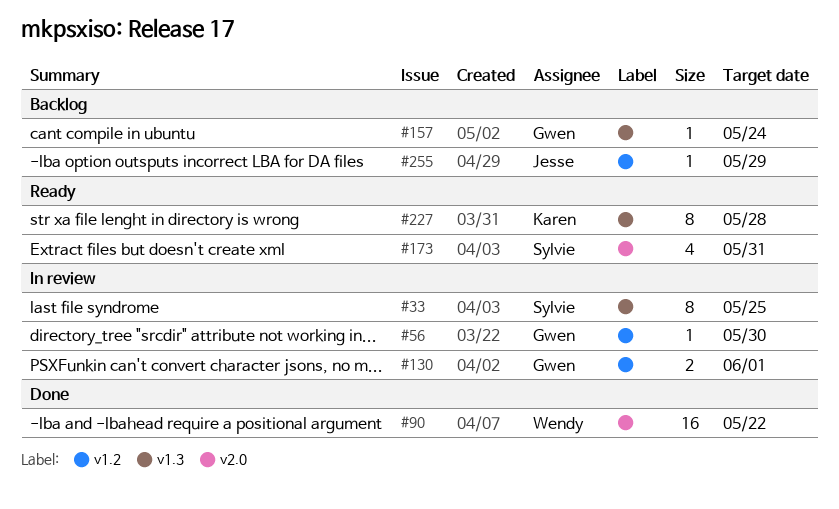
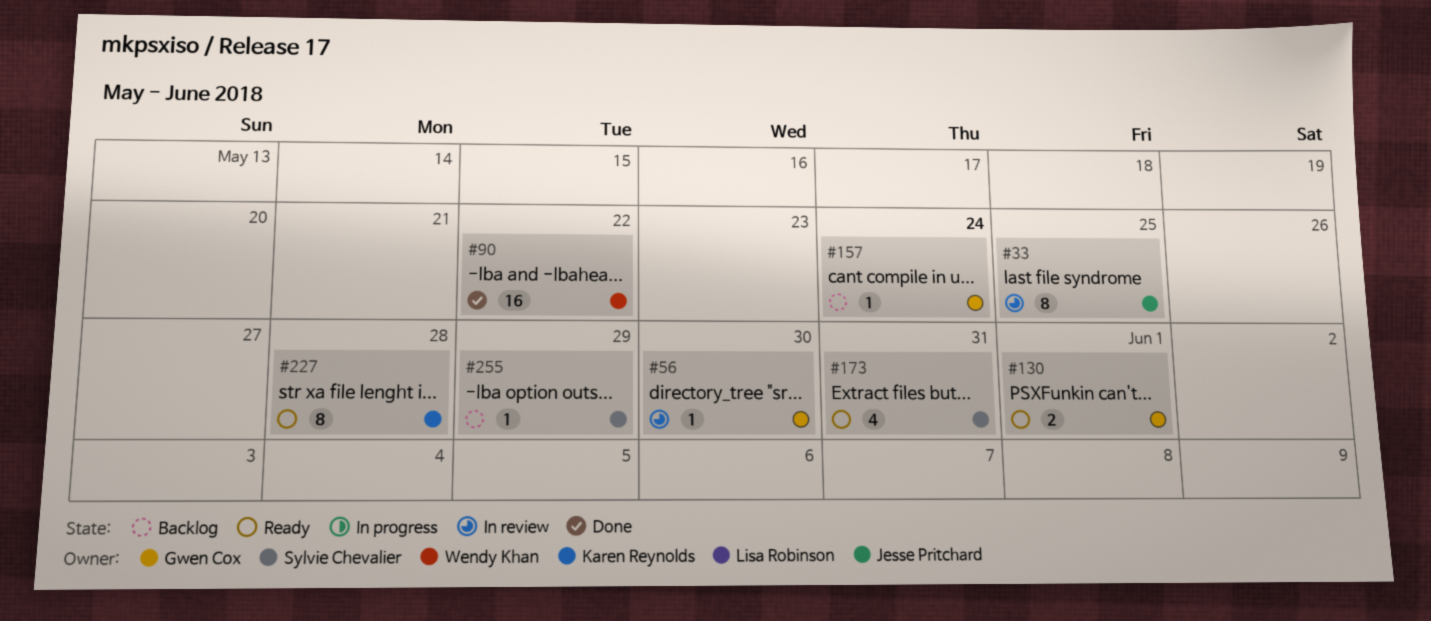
#33, owner: Sylvie Chevalier -> Jesse Pritchard
#130, status: In review -> Ready
#255, owner: Jesse Pritchard -> Sylvie Chevalier

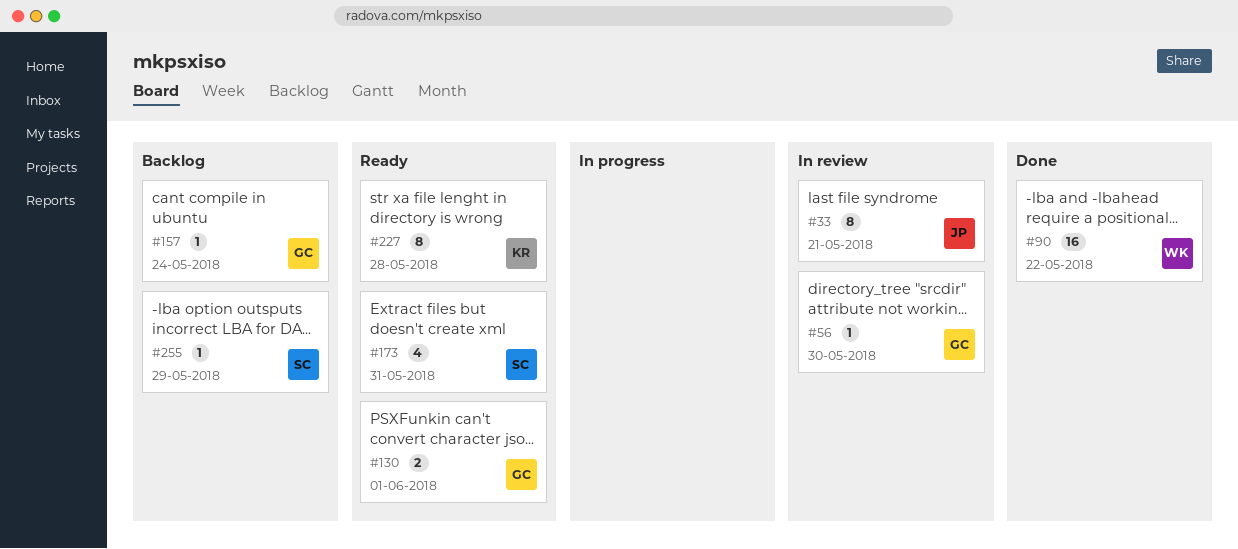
#33, due: May 25 -> May 21

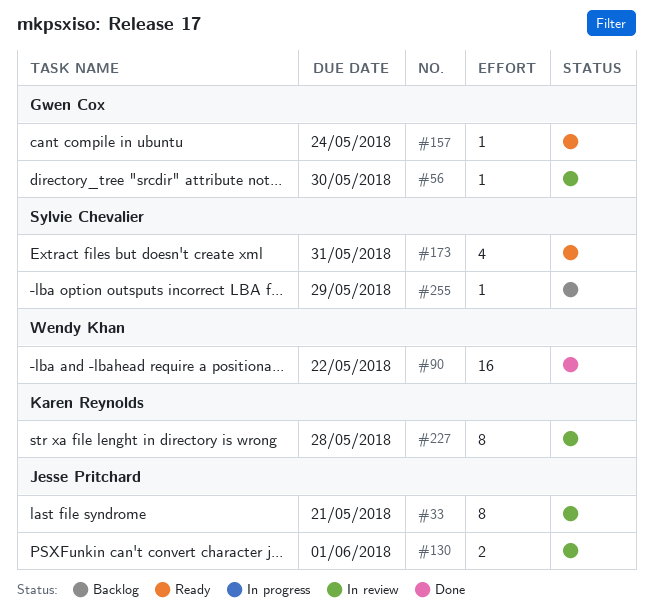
#130, status: Ready -> In review
#130, owner: Gwen Cox -> Jesse Pritchard
#157, status: Backlog -> Ready
#227, status: Ready -> In review

